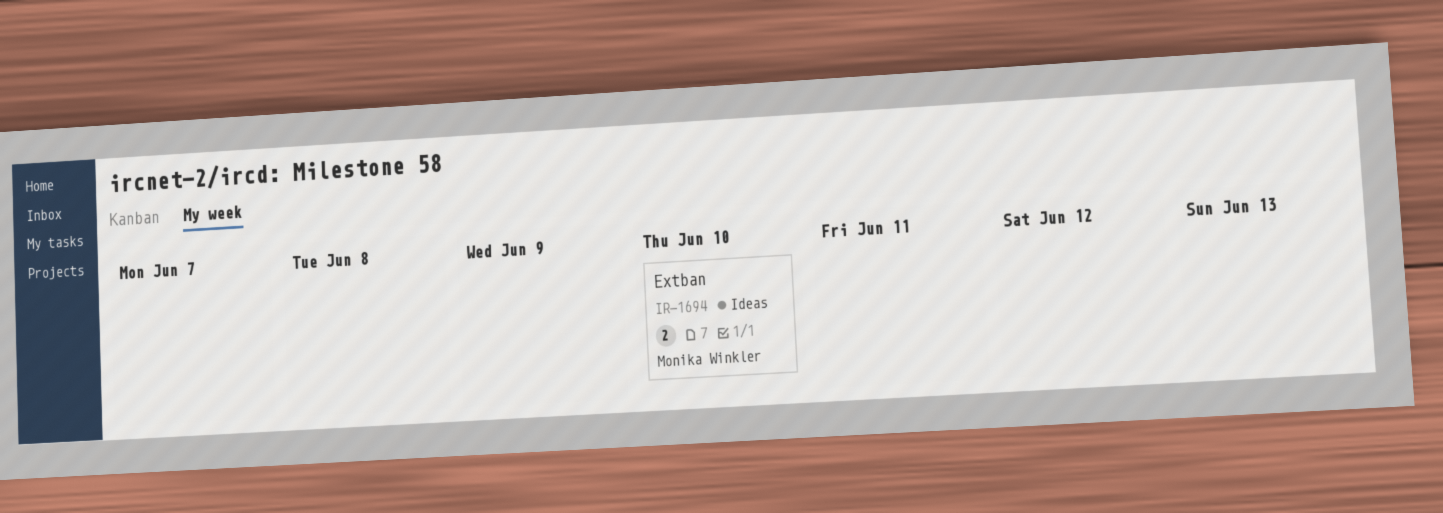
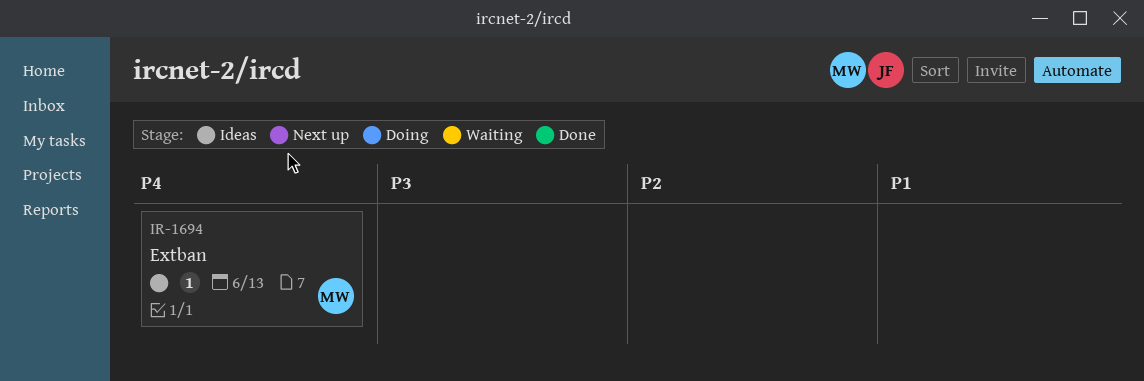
IR-1694, estimate: 2 -> 1
IR-1694, due: Jun 10 -> Jun 13

